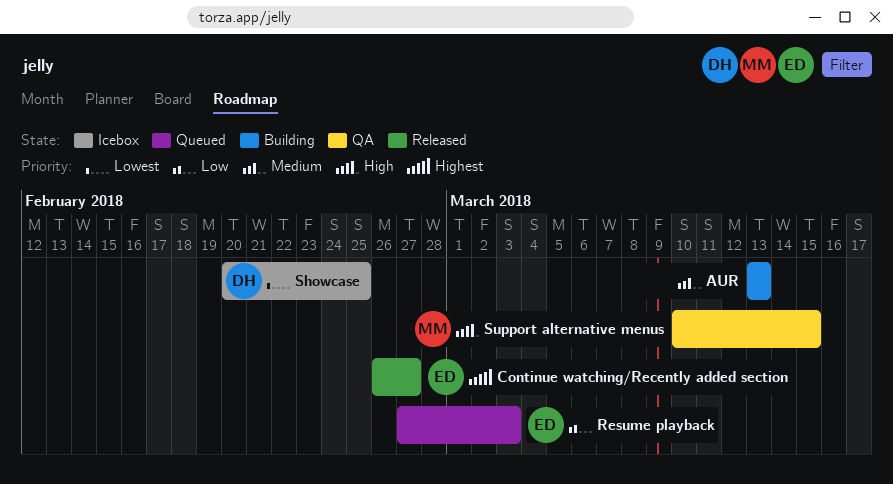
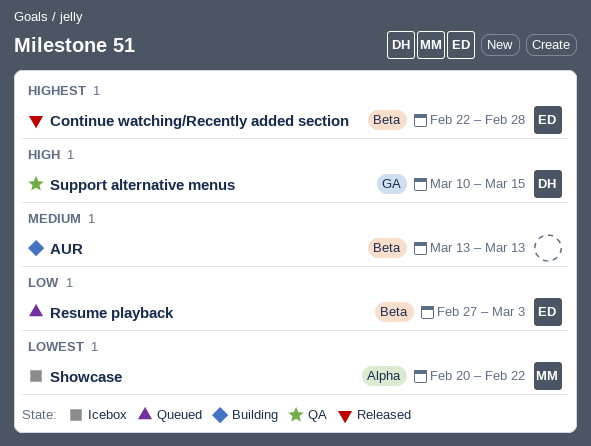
Continue watching/Recently added section, start: Feb 26 -> Feb 22
Continue watching/Recently added section, due: Feb 27 -> Feb 28
Showcase, owner: DH -> MM
Showcase, due: Feb 25 -> Feb 22
Support alternative menus, owner: MM -> DH

